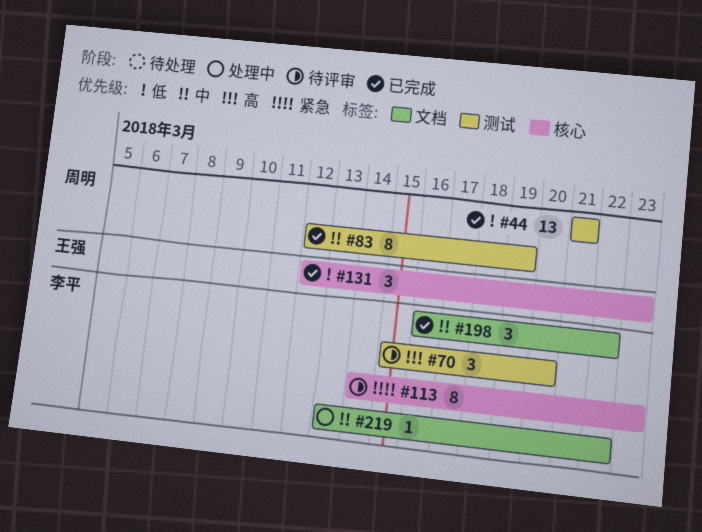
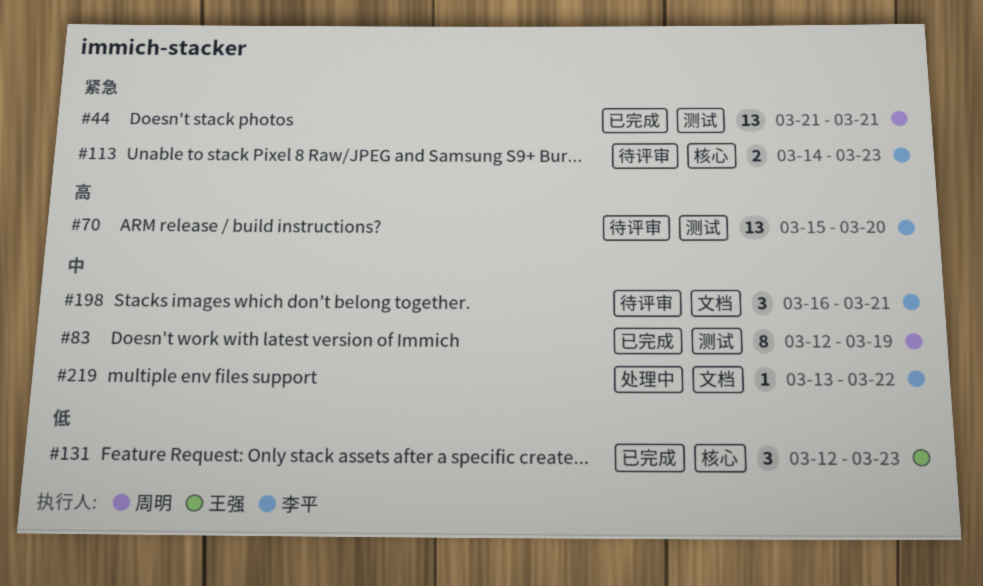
#44, priority: 低 -> 紧急
#70, estimate: 3 -> 13
#113, estimate: 8 -> 2
#198, status: 已完成 -> 待评审
#198, due: Mar 22 -> Mar 21

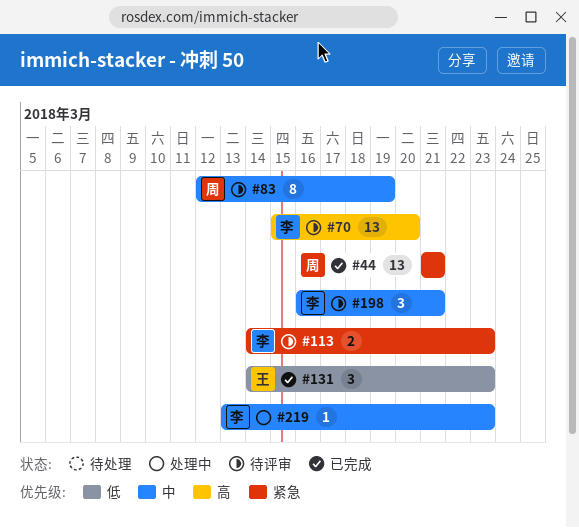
#83, status: 已完成 -> 待评审
#131, start: Mar 12 -> Mar 14
#219, due: Mar 22 -> Mar 23

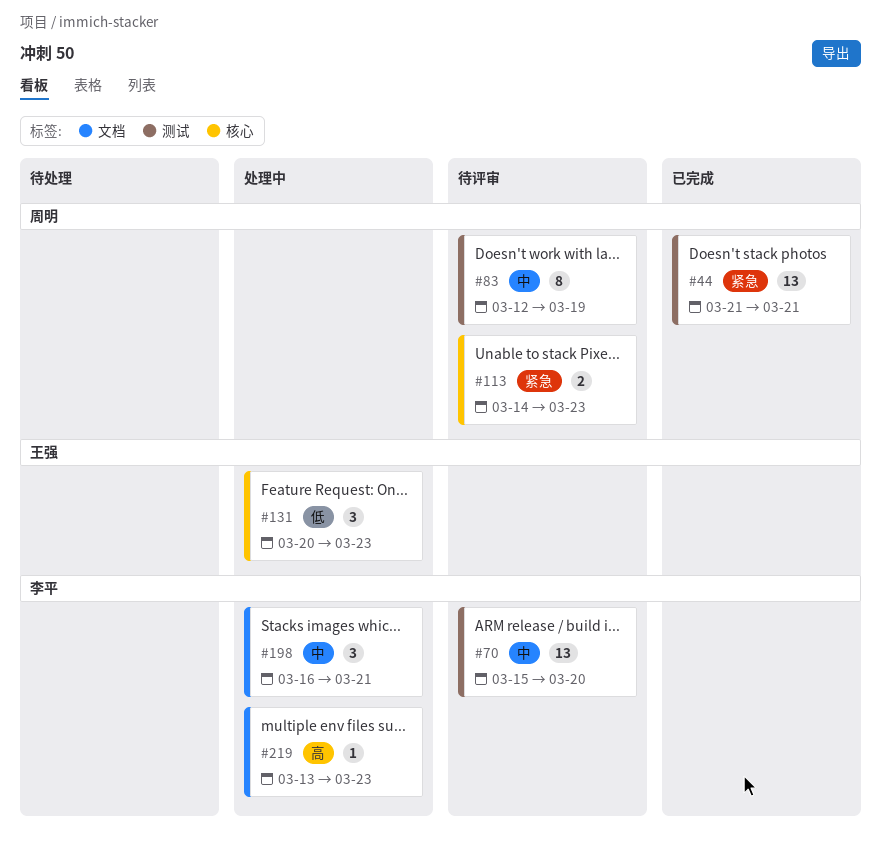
#70, priority: 高 -> 中
#113, owner: 李平 -> 周明
#131, status: 已完成 -> 处理中
#131, start: Mar 14 -> Mar 20
#198, status: 待评审 -> 处理中
#219, priority: 中 -> 高

